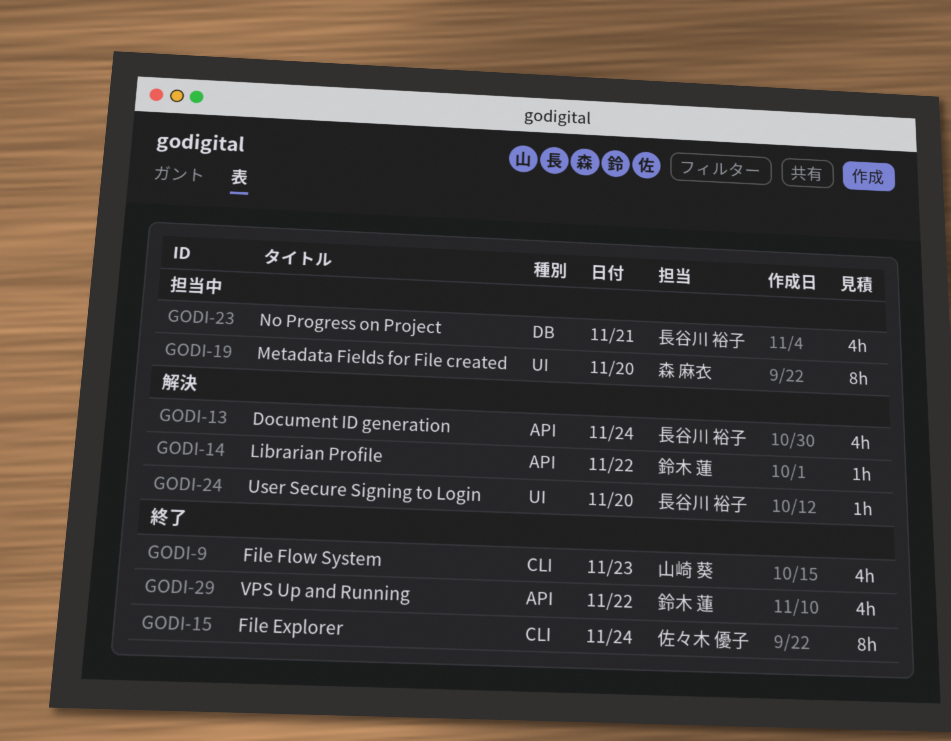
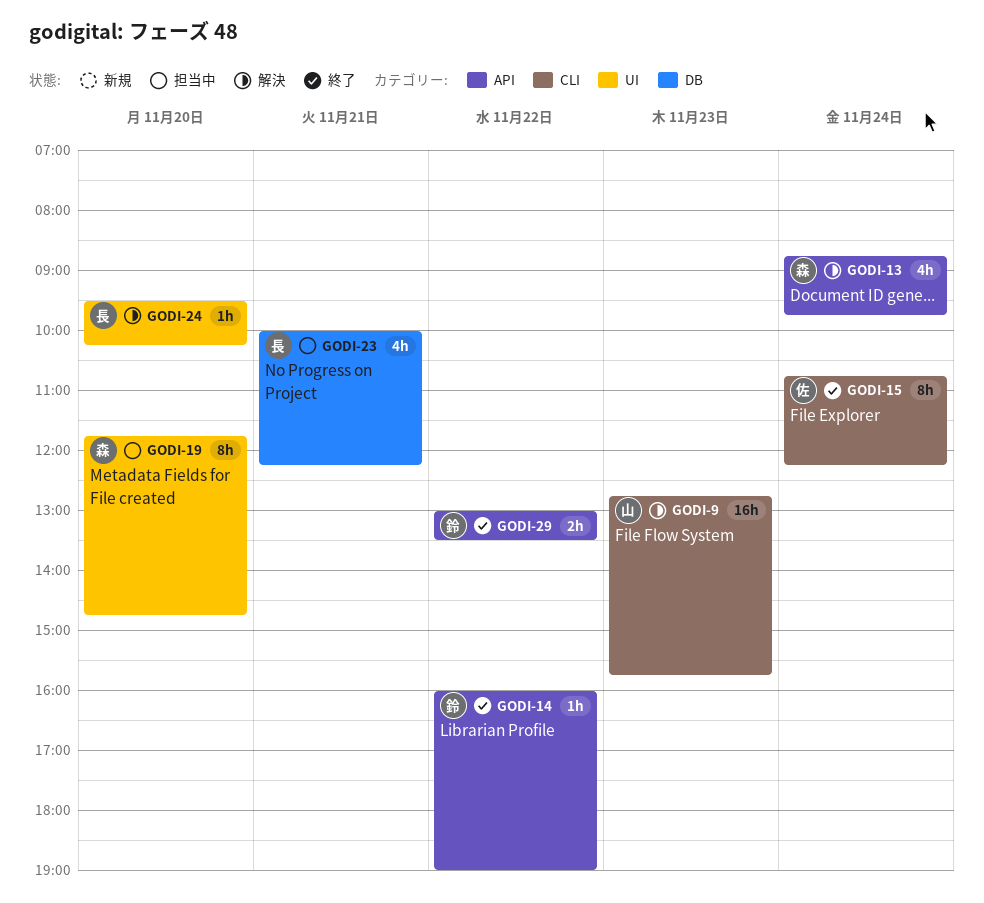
GODI-9, status: 終了 -> 解決
GODI-9, estimate: 4h -> 16h
GODI-13, owner: 長谷川 裕子 -> 森 麻衣
GODI-14, status: 解決 -> 終了
GODI-29, estimate: 4h -> 2h

